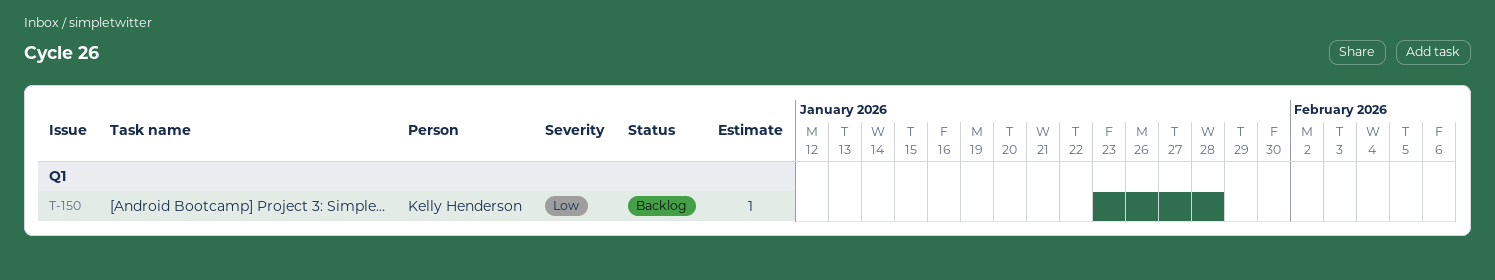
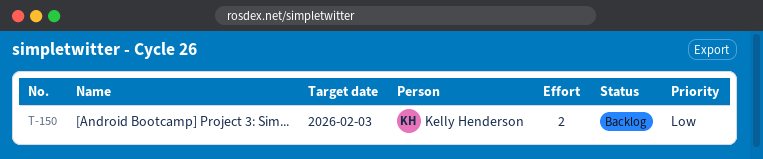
T-150, estimate: 1 -> 2
T-150, due: Jan 28 -> Feb 3

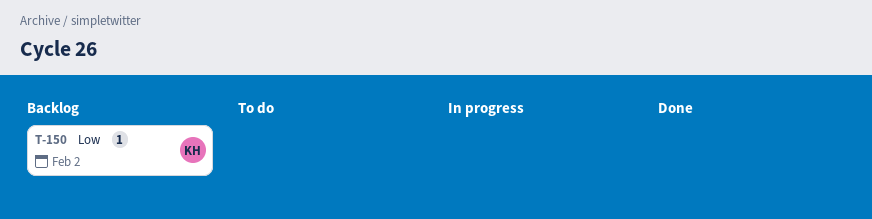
T-150, estimate: 2 -> 1
T-150, due: Feb 3 -> Feb 2

